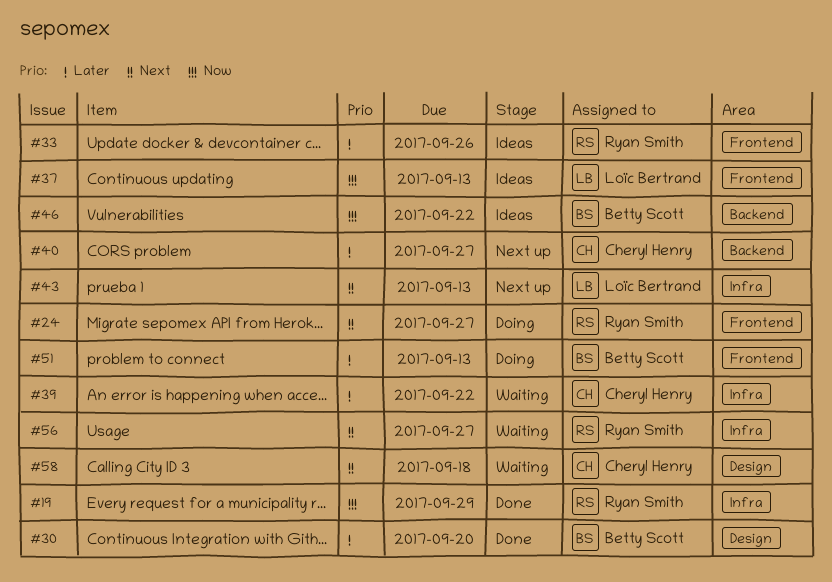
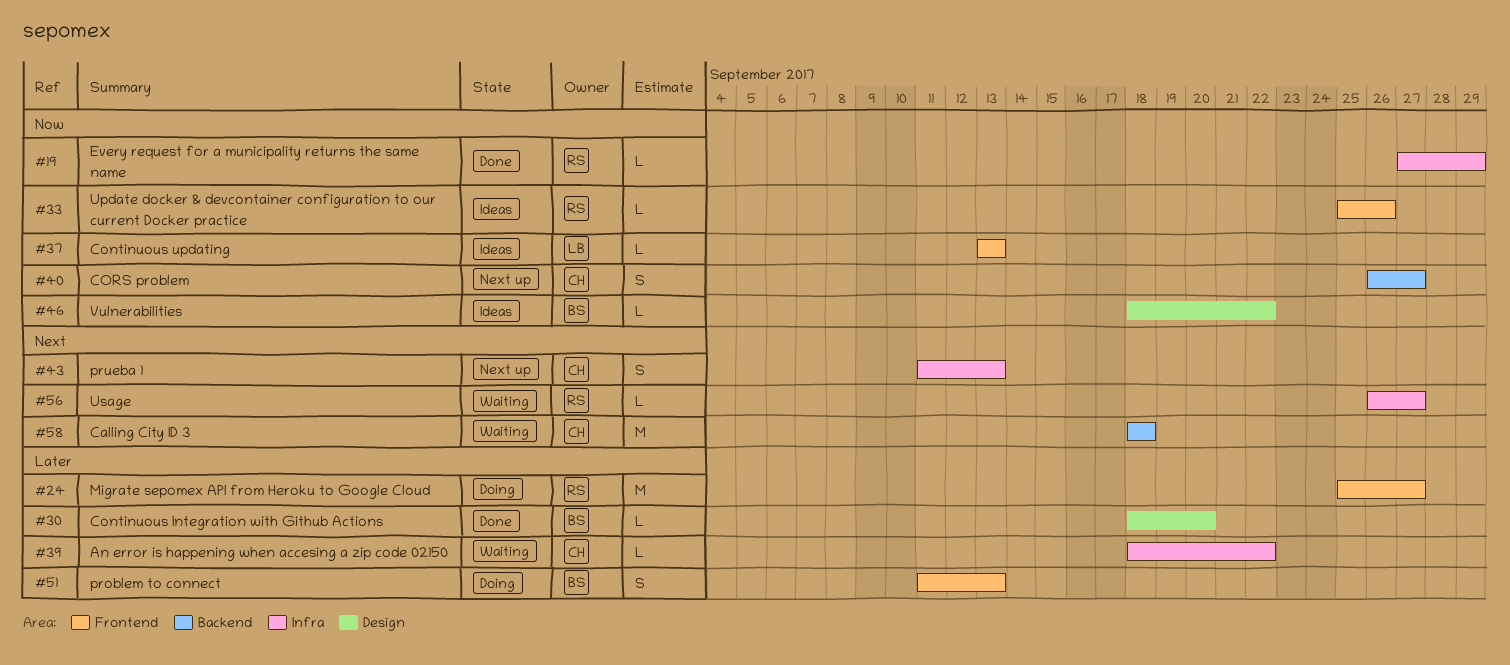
#24, priority: Next -> Later
#33, priority: Later -> Now
#40, priority: Later -> Now
#43, owner: Loïc Bertrand -> Cheryl Henry
#46, label: Backend -> Design
#58, label: Design -> Backend

